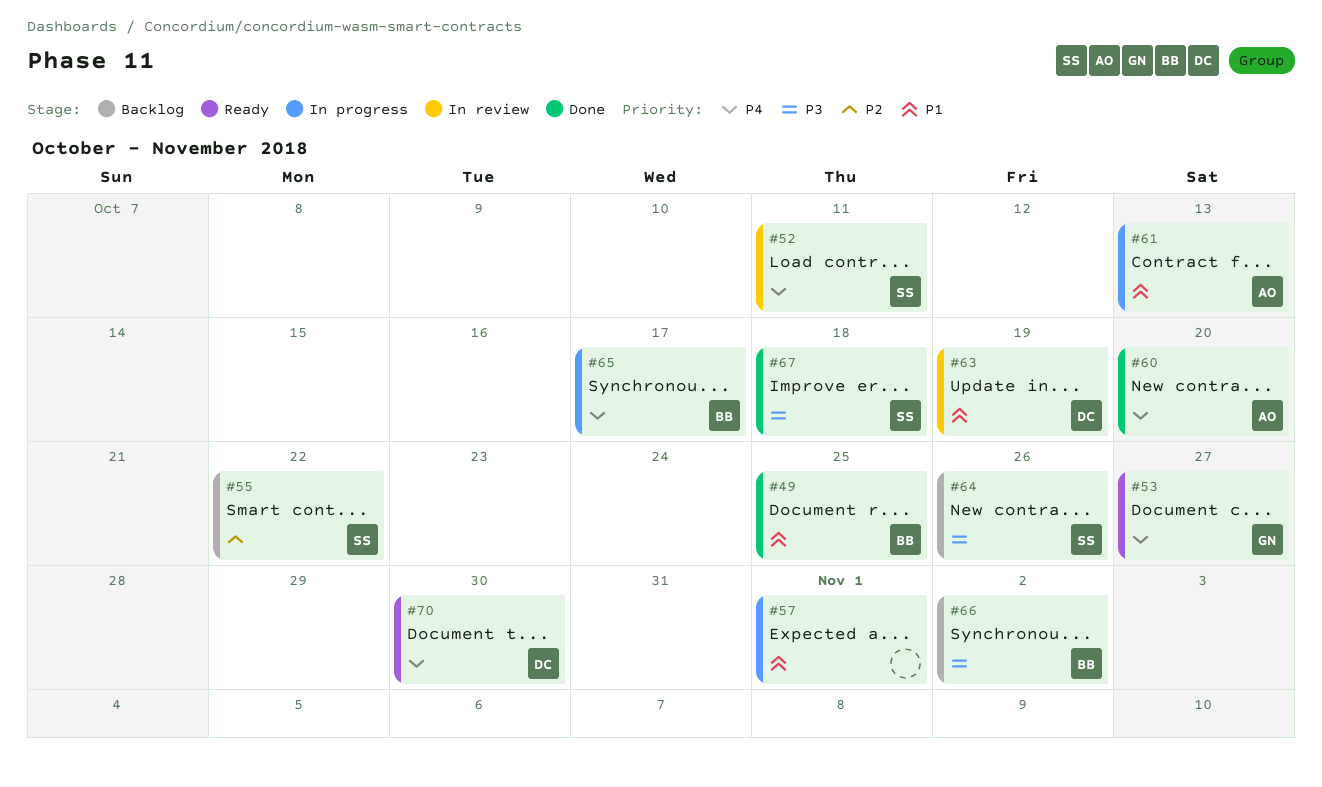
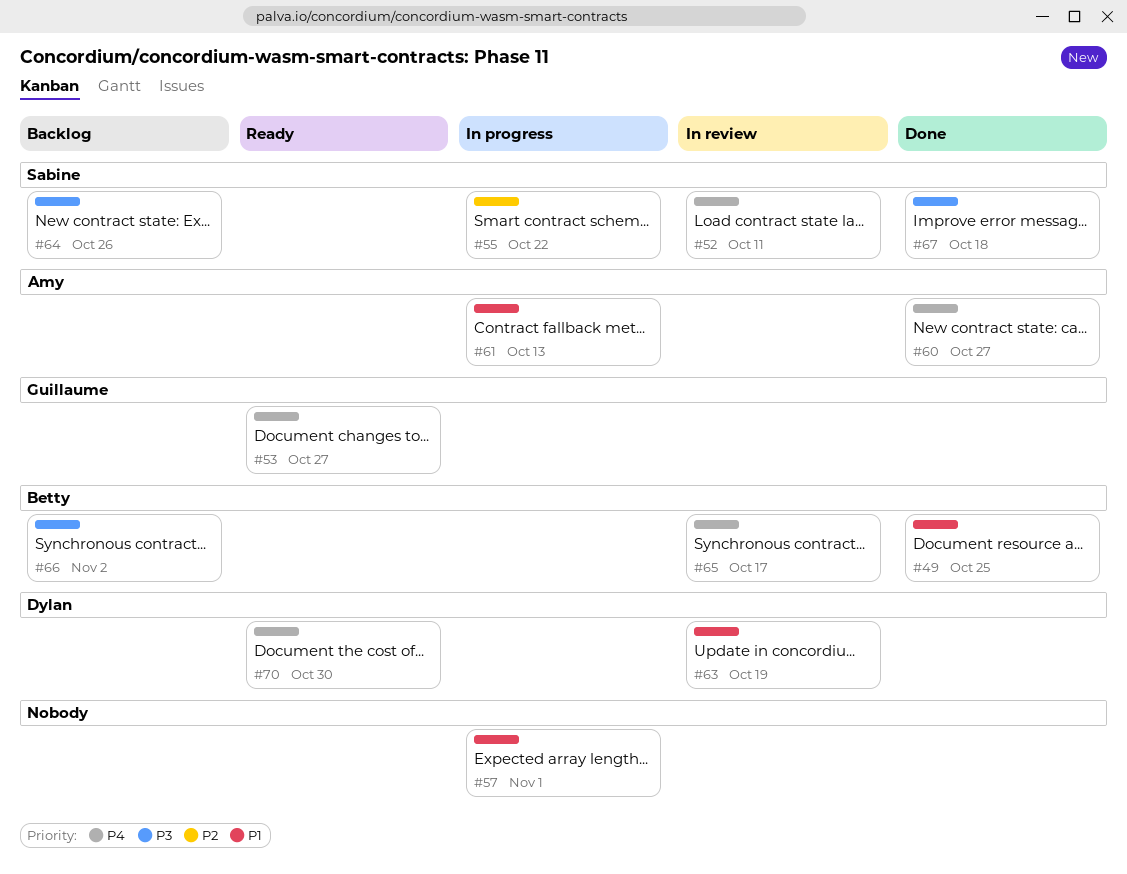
#55, status: Backlog -> In progress
#60, due: Oct 20 -> Oct 27
#65, status: In progress -> In review

